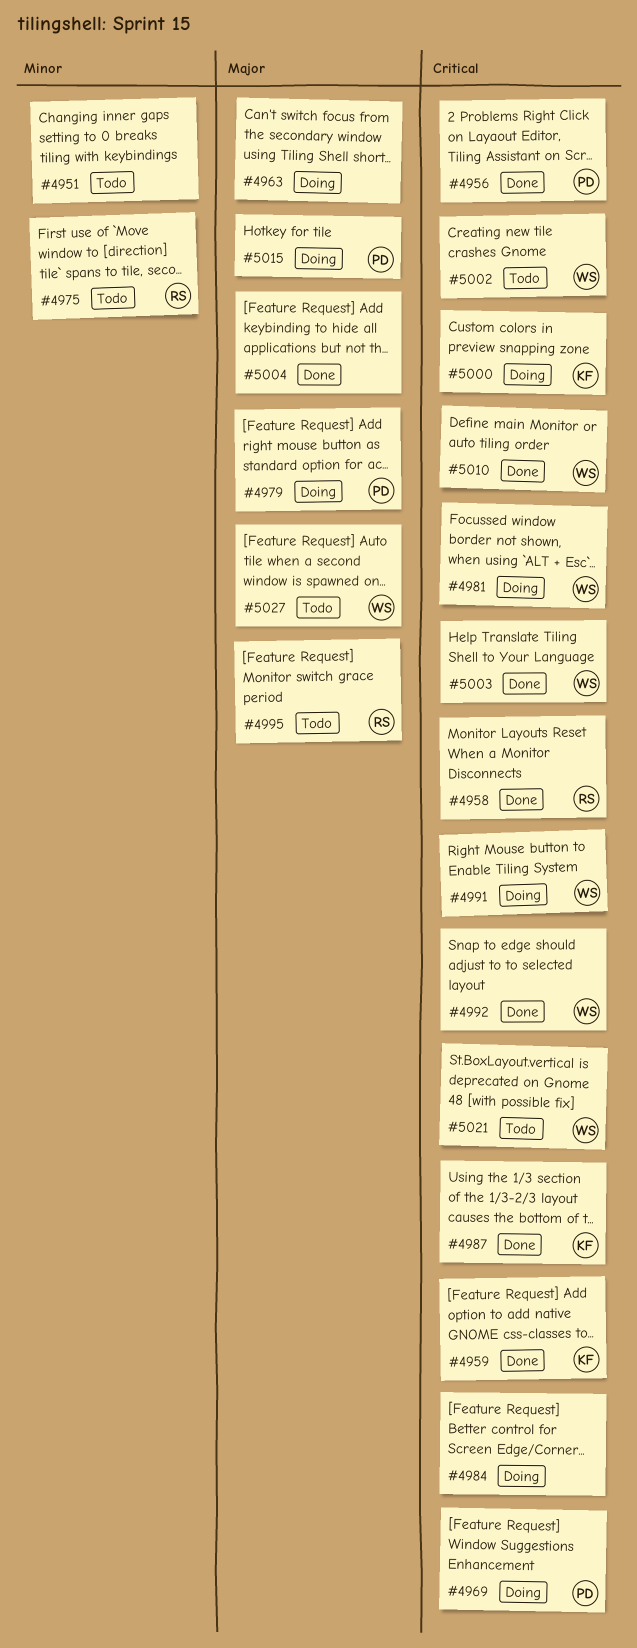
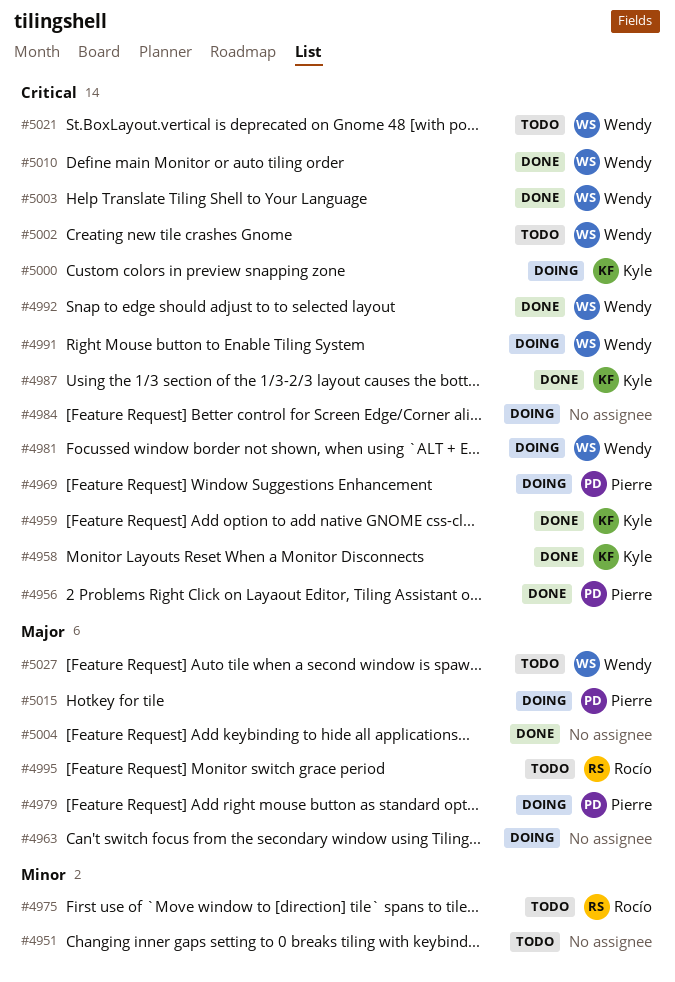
#4958, owner: Rocío -> Kyle

